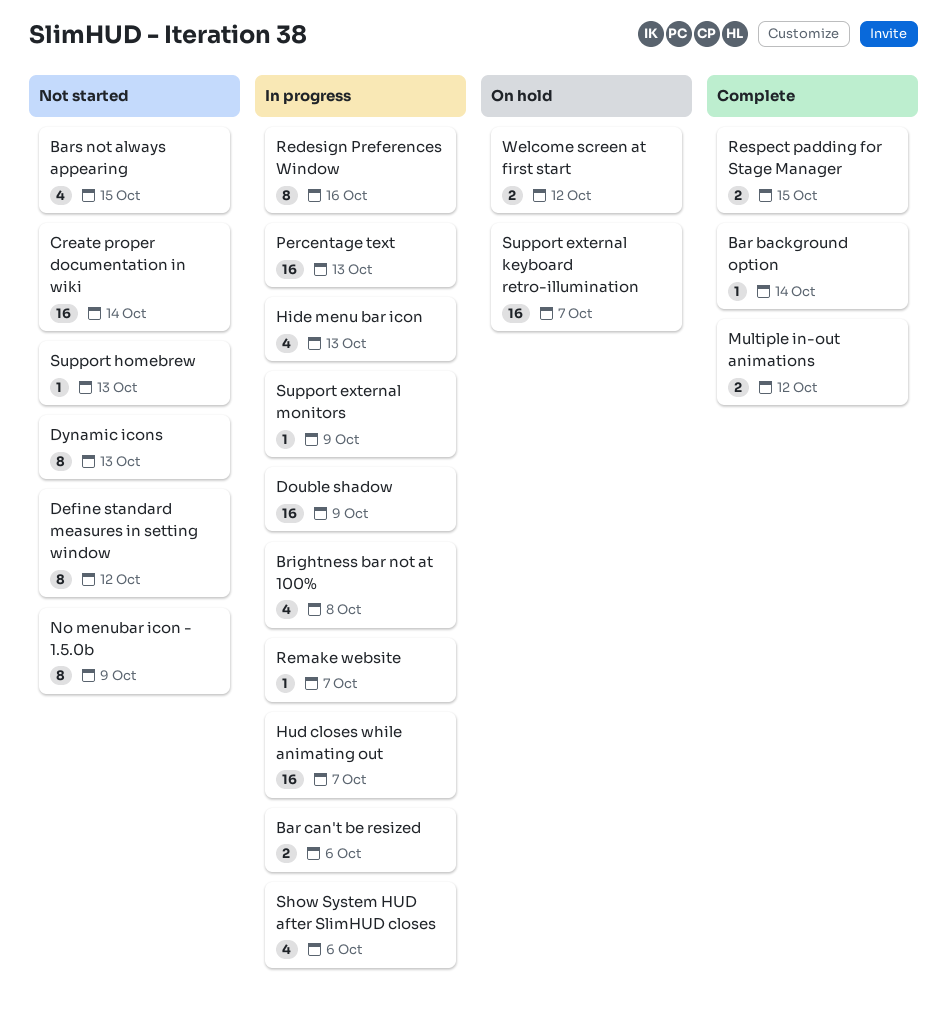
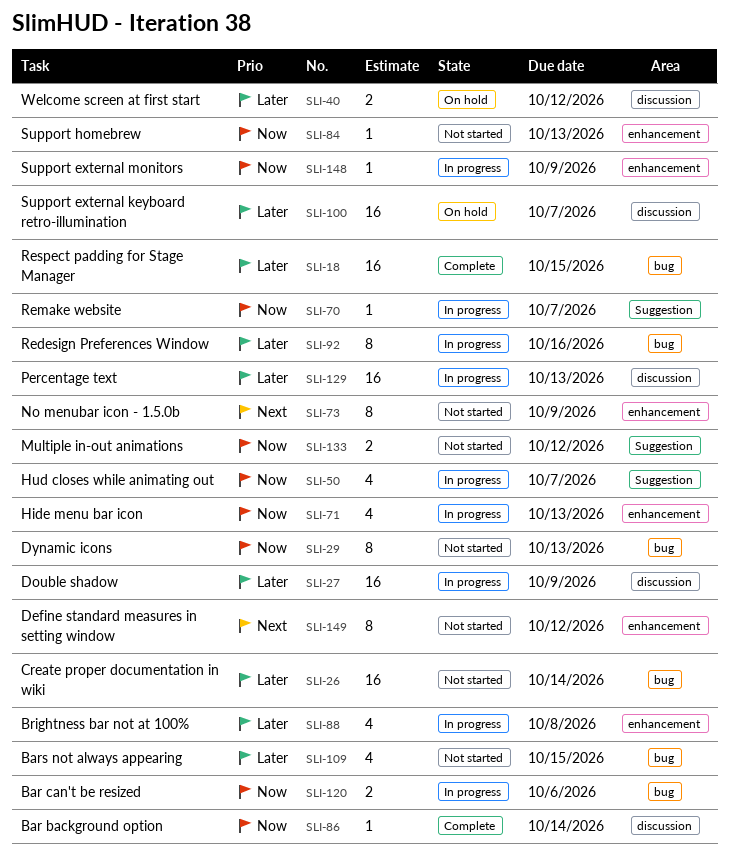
Hud closes while animating out, estimate: 16 -> 4
Multiple in-out animations, status: Complete -> Not started
Respect padding for Stage Manager, estimate: 2 -> 16
Show System HUD after SlimHUD closes: present -> none

